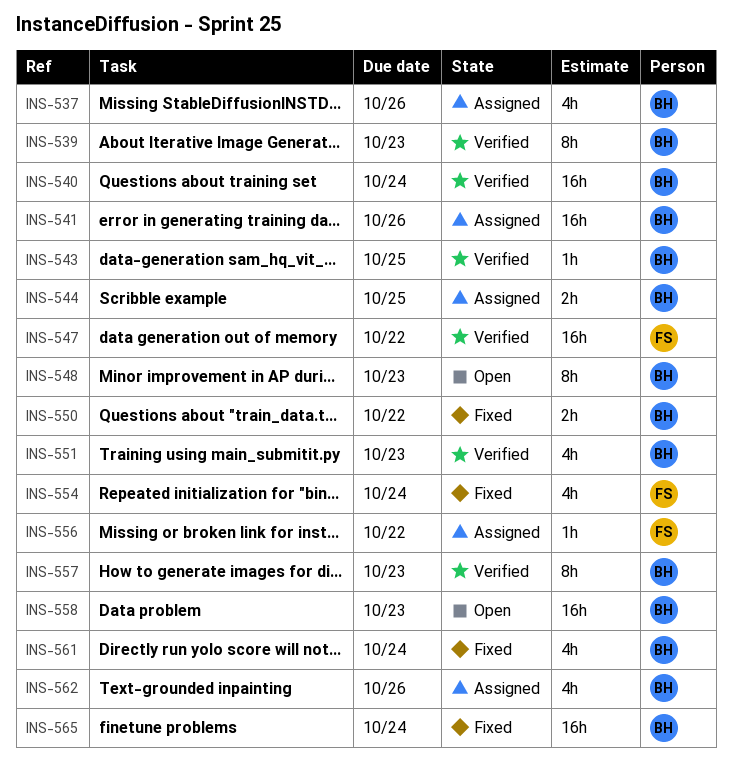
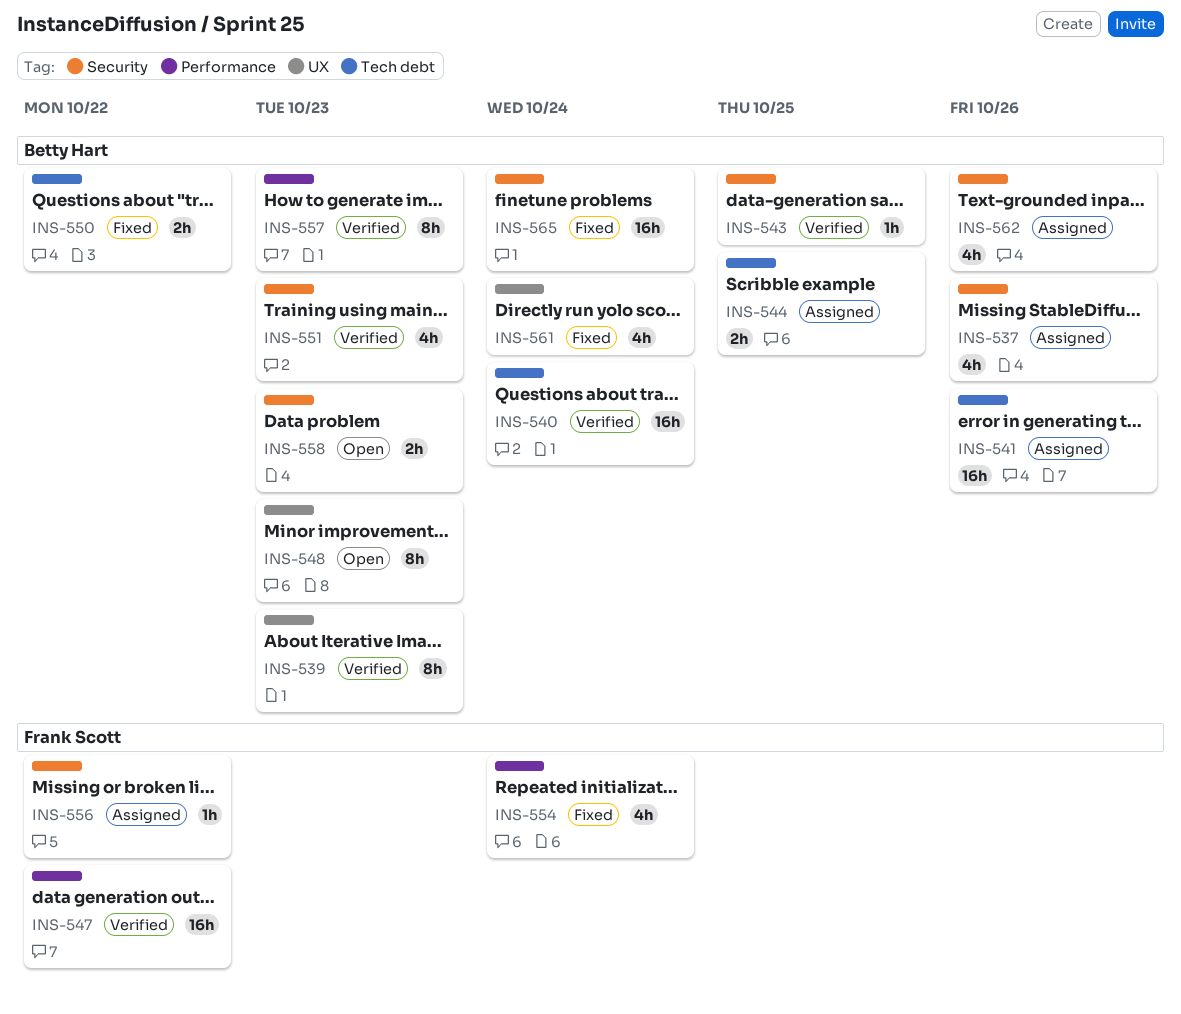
INS-558, estimate: 16h -> 2h

